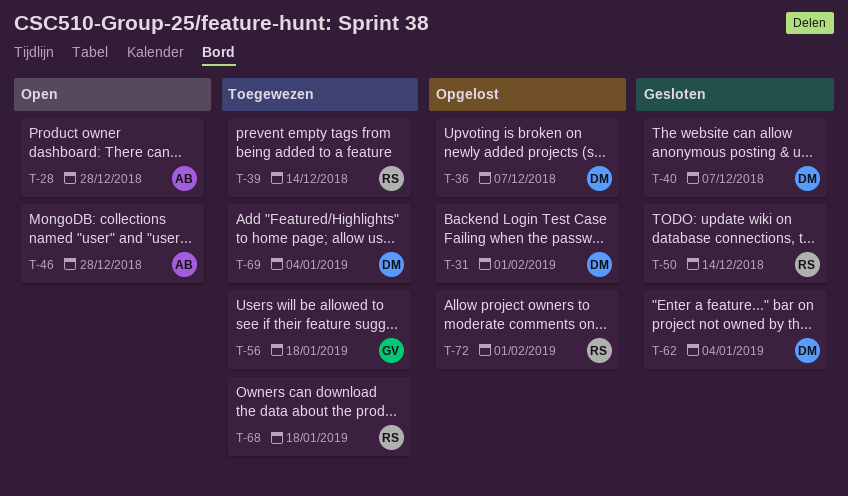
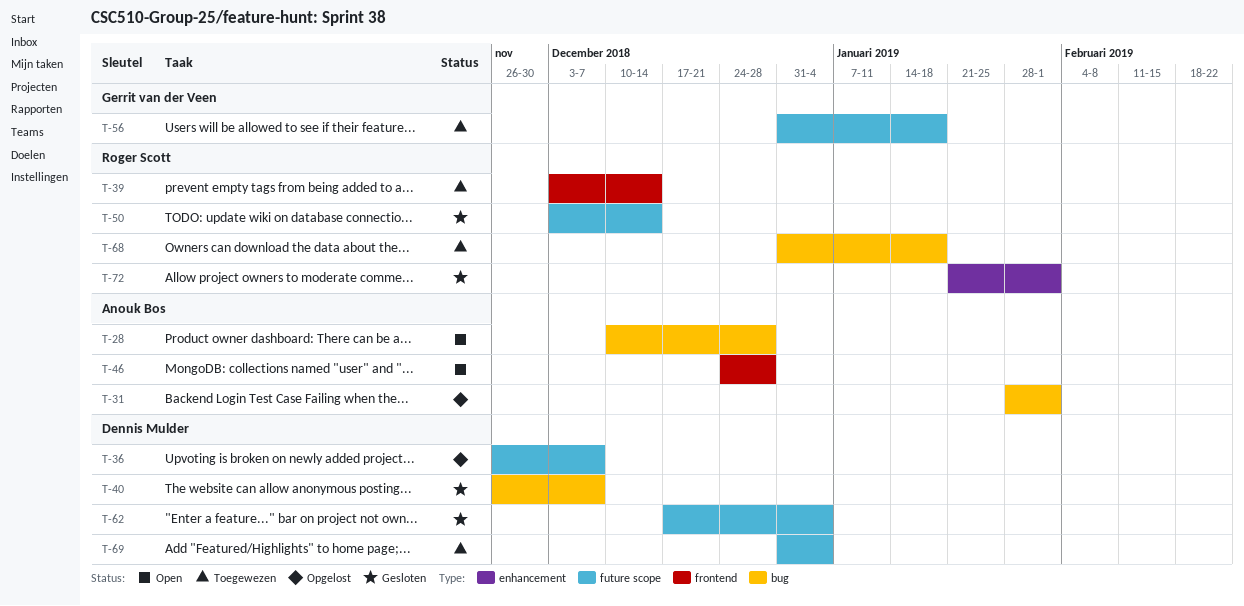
T-31, owner: Dennis Mulder -> Anouk Bos
T-72, status: Opgelost -> Gesloten

